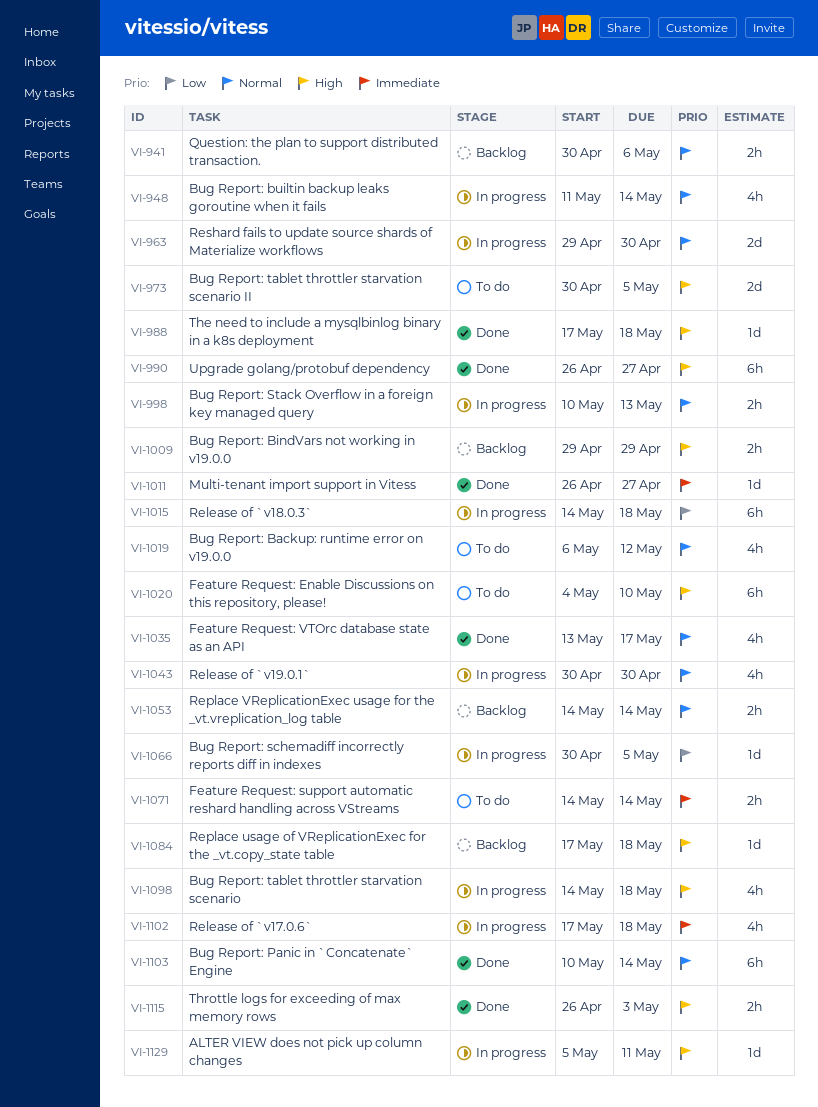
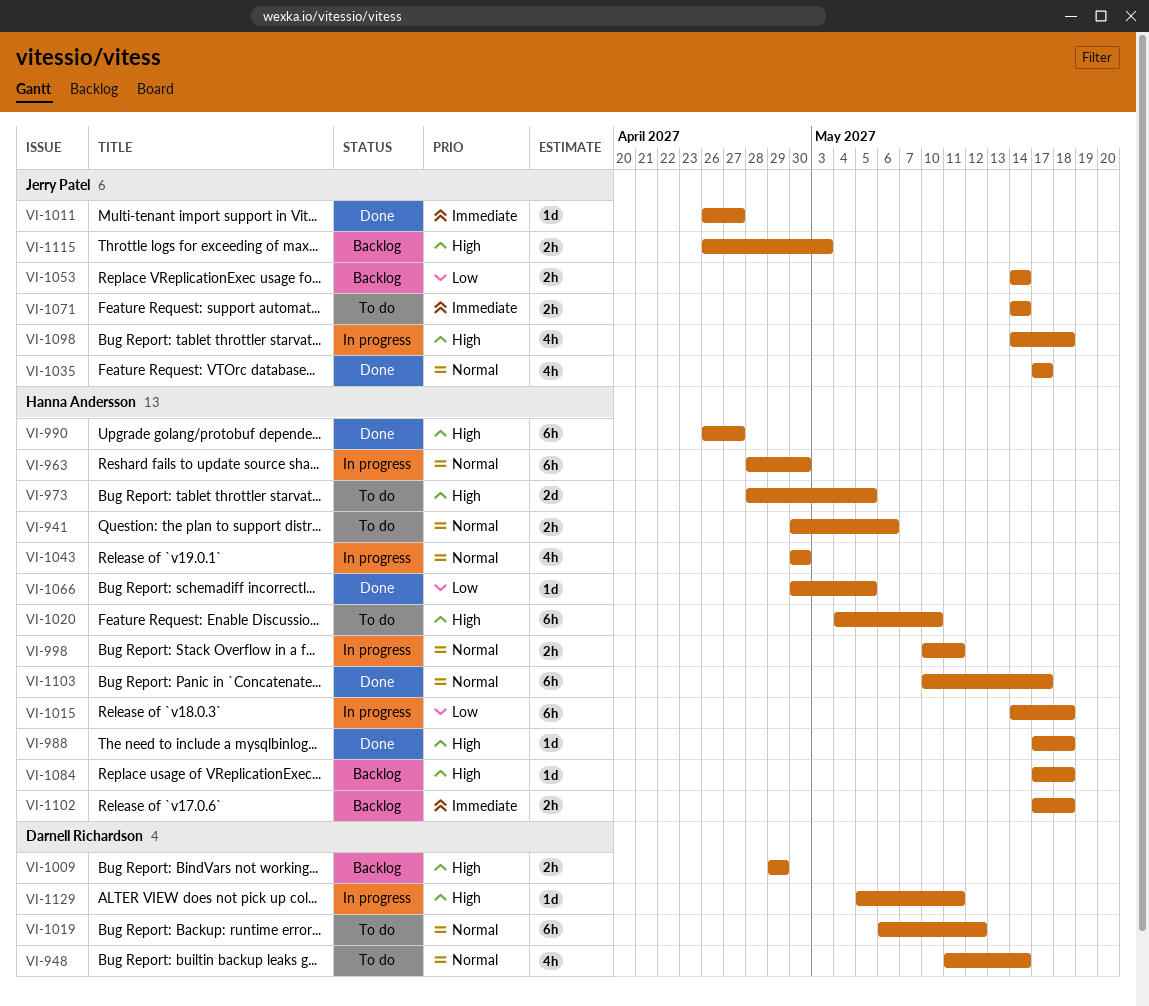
VI-941, status: Backlog -> To do
VI-948, status: In progress -> To do
VI-963, estimate: 2d -> 6h
VI-963, start: Apr 29 -> Apr 28
VI-973, start: Apr 30 -> Apr 28
VI-998, due: May 13 -> May 11
VI-1019, estimate: 4h -> 6h
VI-1035, start: May 13 -> May 17
VI-1053, priority: Normal -> Low
VI-1066, status: In progress -> Done
VI-1102, status: In progress -> Backlog
VI-1102, estimate: 4h -> 2h
VI-1103, due: May 14 -> May 17
VI-1115, status: Done -> Backlog

